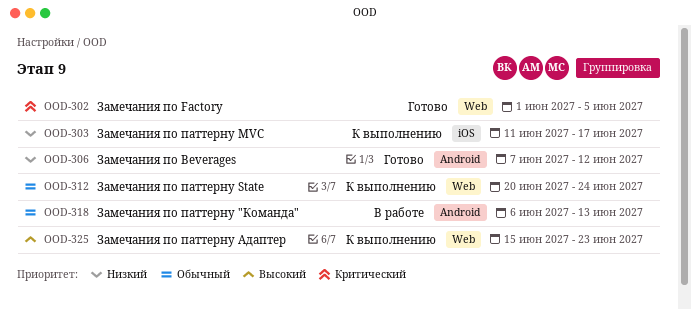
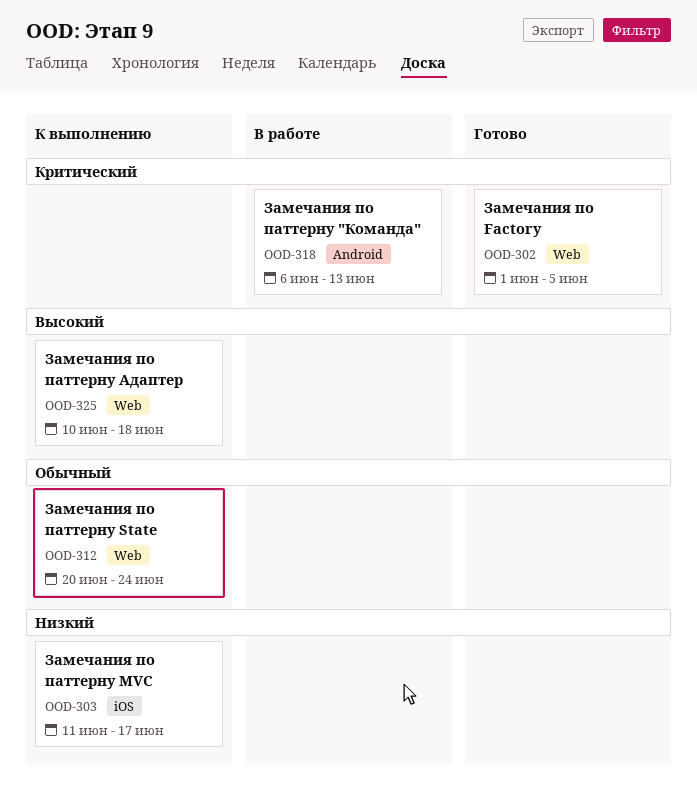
OOD-306: present -> none
OOD-318, priority: Обычный -> Критический
OOD-325, start: Jun 15 -> Jun 10
OOD-325, due: Jun 23 -> Jun 18

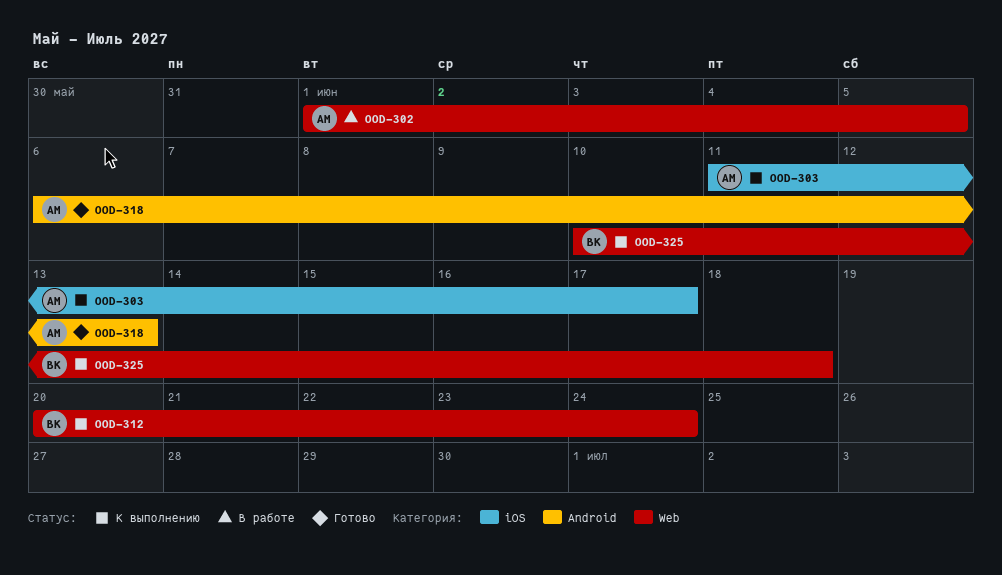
OOD-302, status: Готово -> В работе
OOD-318, status: В работе -> Готово

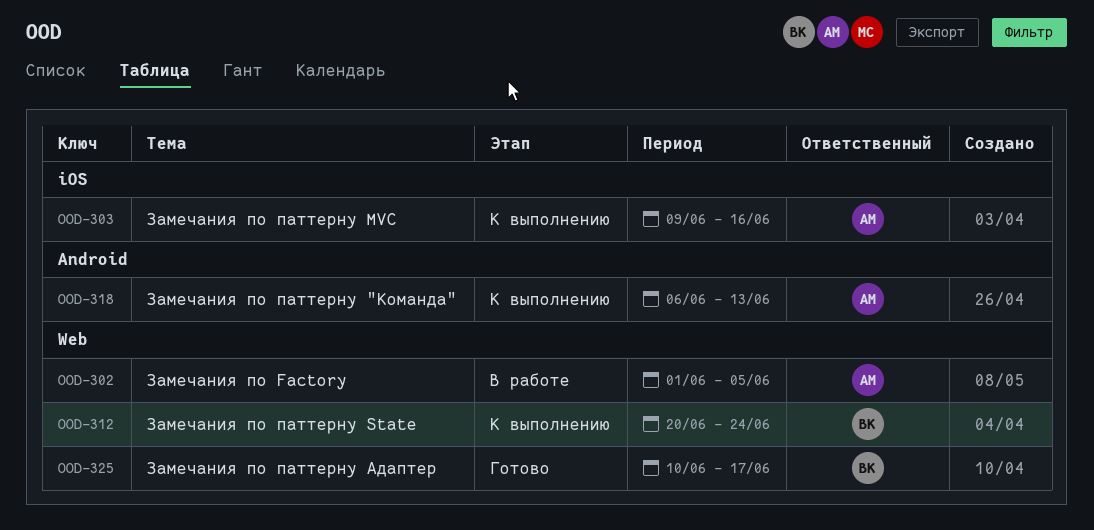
OOD-303, start: Jun 11 -> Jun 9
OOD-303, due: Jun 17 -> Jun 16
OOD-318, status: Готово -> К выполнению
OOD-325, status: К выполнению -> Готово
OOD-325, due: Jun 18 -> Jun 17

